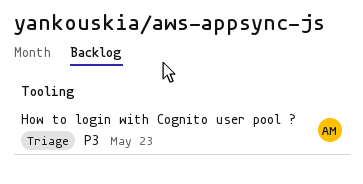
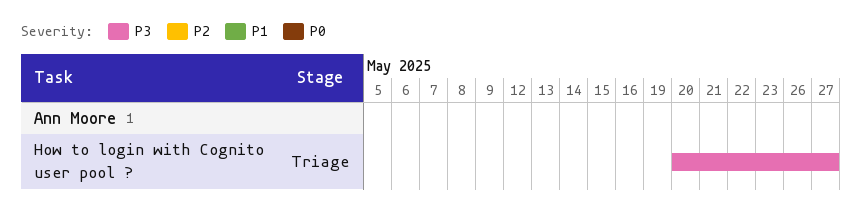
How to login with Cognito user pool ?, due: May 23 -> May 27

